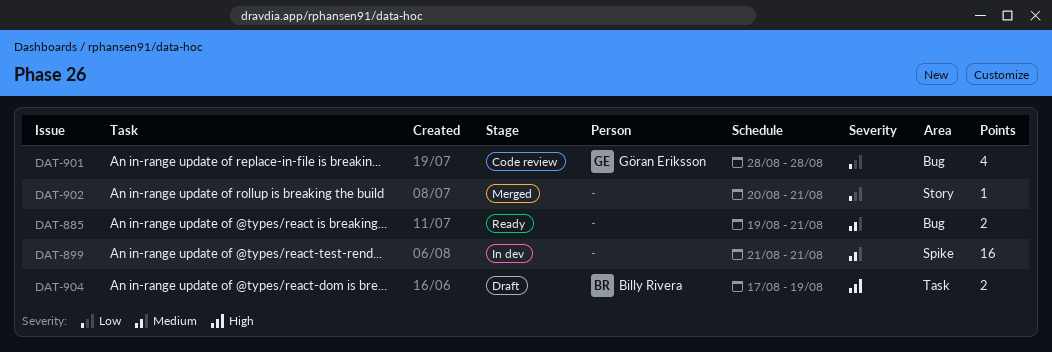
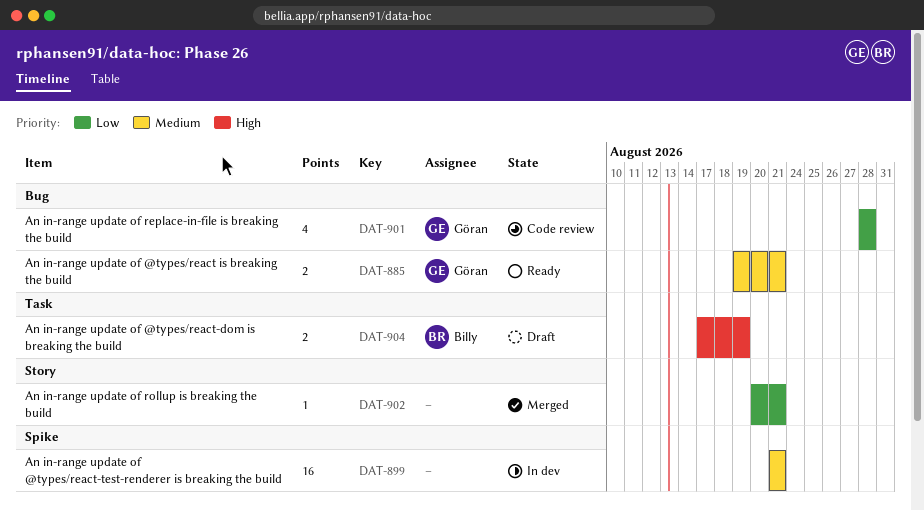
DAT-885, owner: none -> Göran Eriksson

